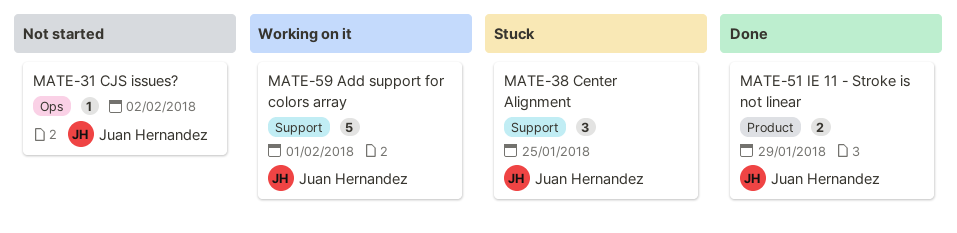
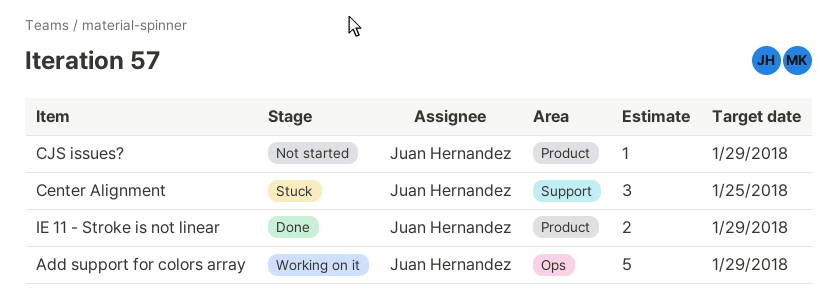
Add support for colors array, label: Support -> Ops
Add support for colors array, due: Feb 1 -> Jan 29
CJS issues?, label: Ops -> Product
CJS issues?, due: Feb 2 -> Jan 29

